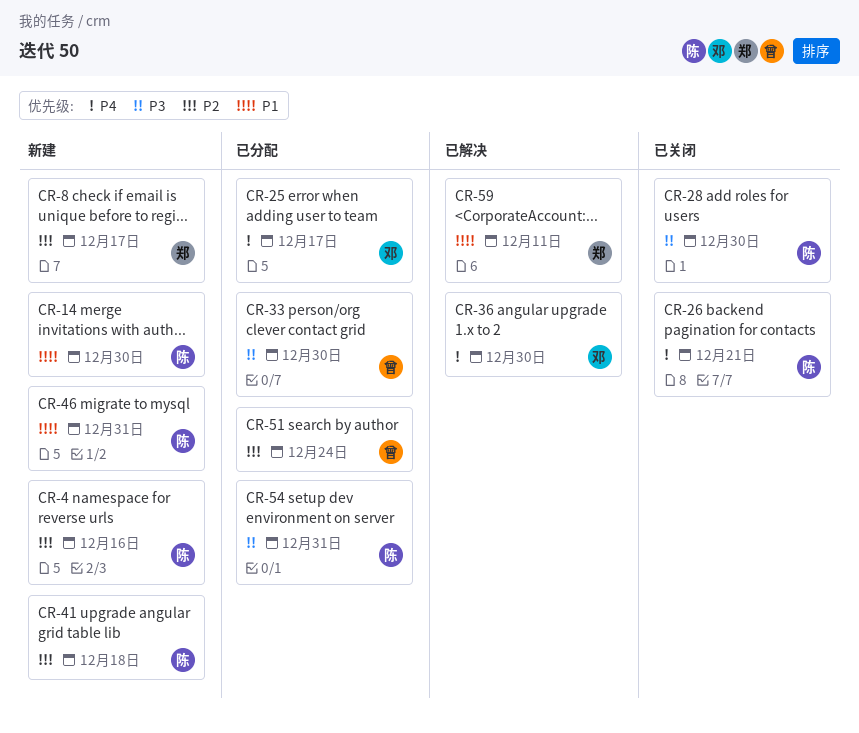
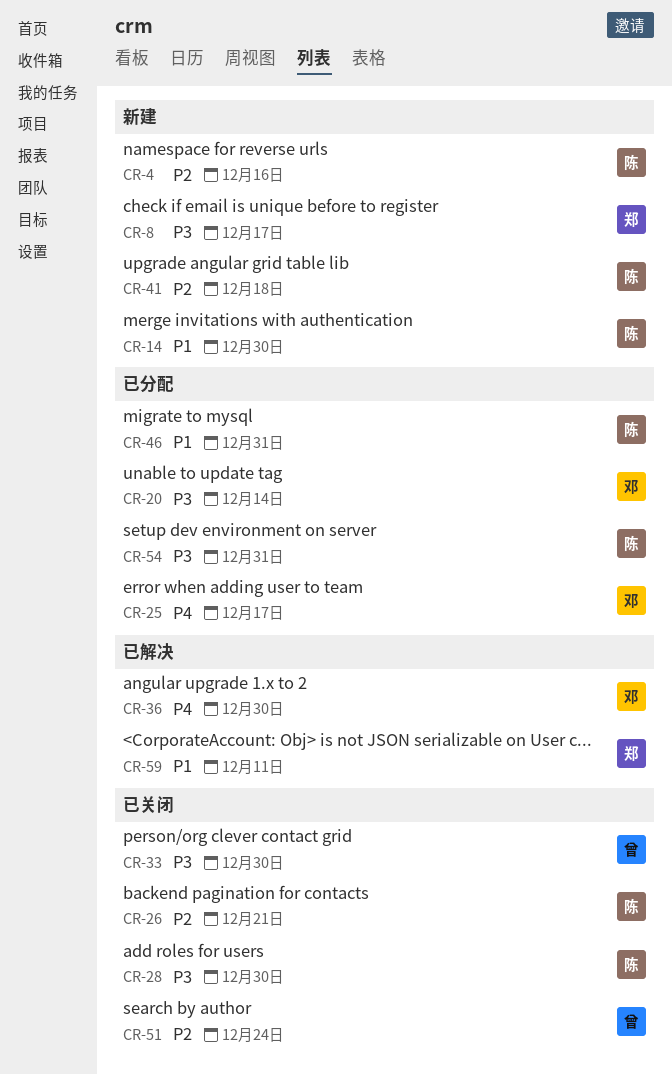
CR-8, priority: P2 -> P3
CR-20: none -> present
CR-26, priority: P4 -> P2
CR-33, status: 已分配 -> 已关闭
CR-46, status: 新建 -> 已分配
CR-51, status: 已分配 -> 已关闭

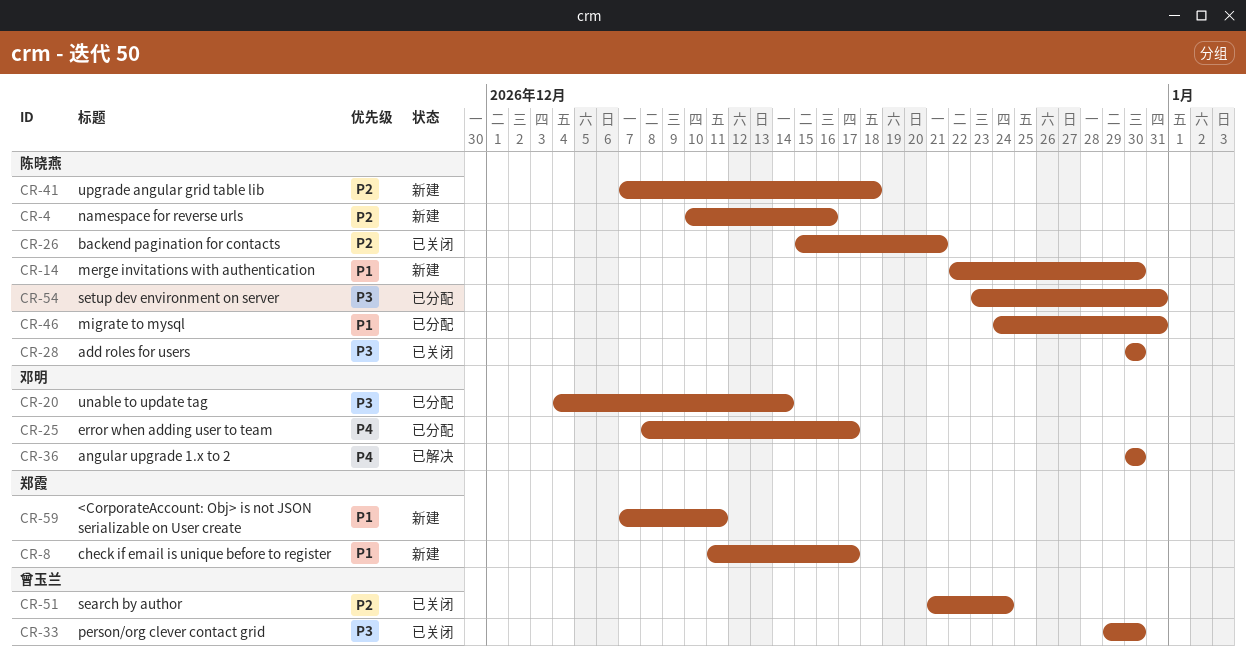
CR-8, priority: P3 -> P1
CR-59, status: 已解决 -> 新建

